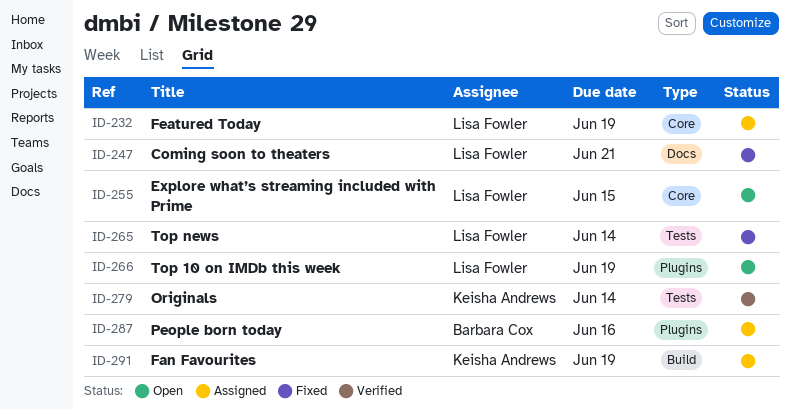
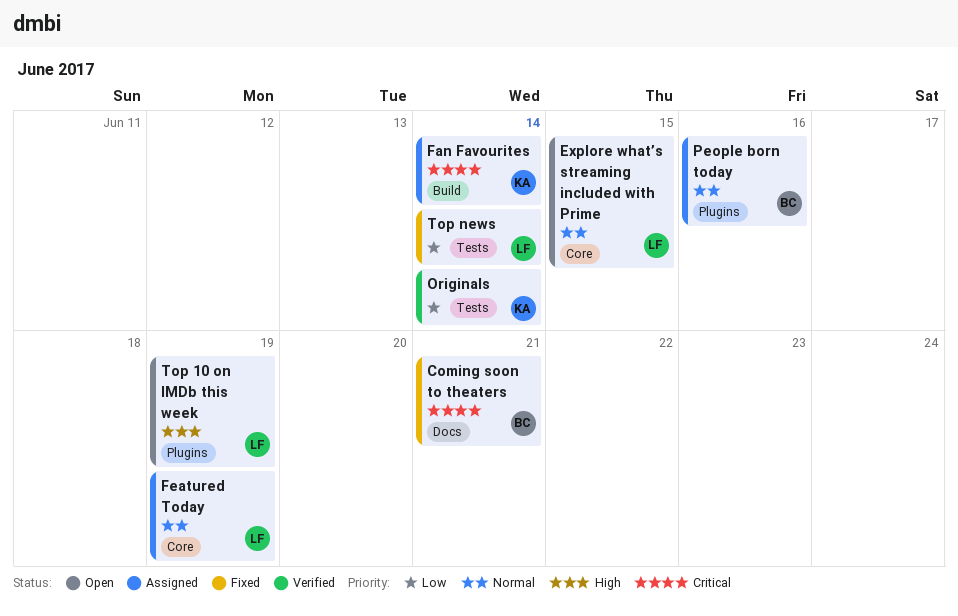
Coming soon to theaters, owner: Lisa Fowler -> Barbara Cox
Fan Favourites, due: Jun 19 -> Jun 14

